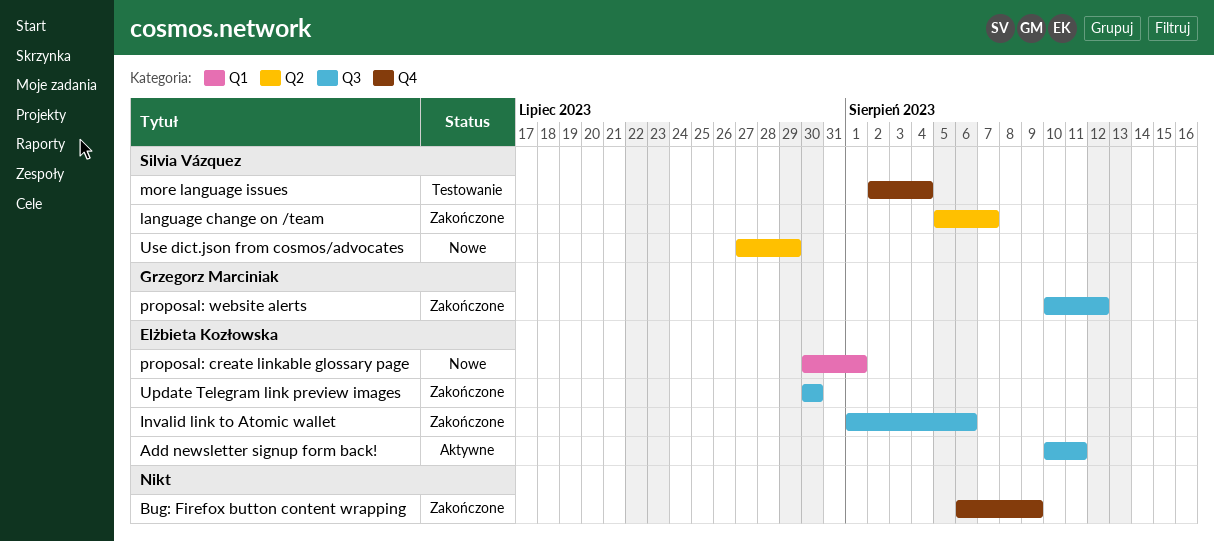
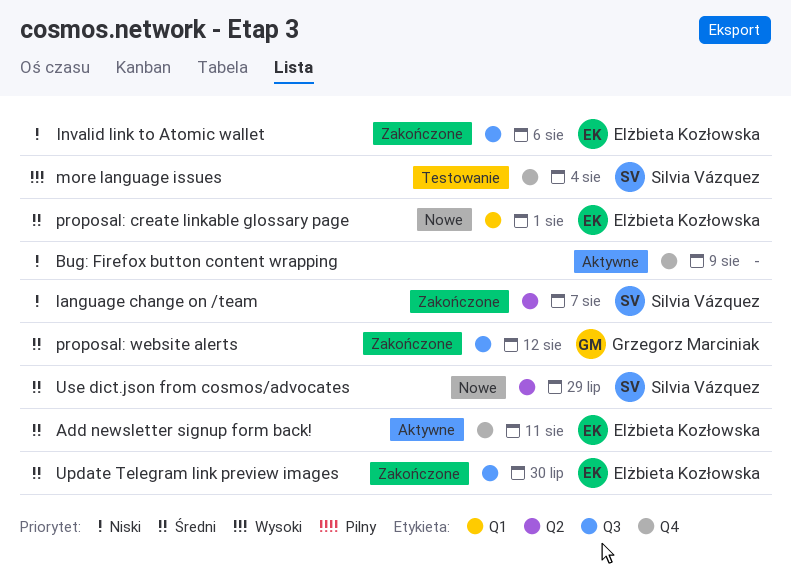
Add newsletter signup form back!, label: Q3 -> Q4
Bug: Firefox button content wrapping, status: Zakończone -> Aktywne

